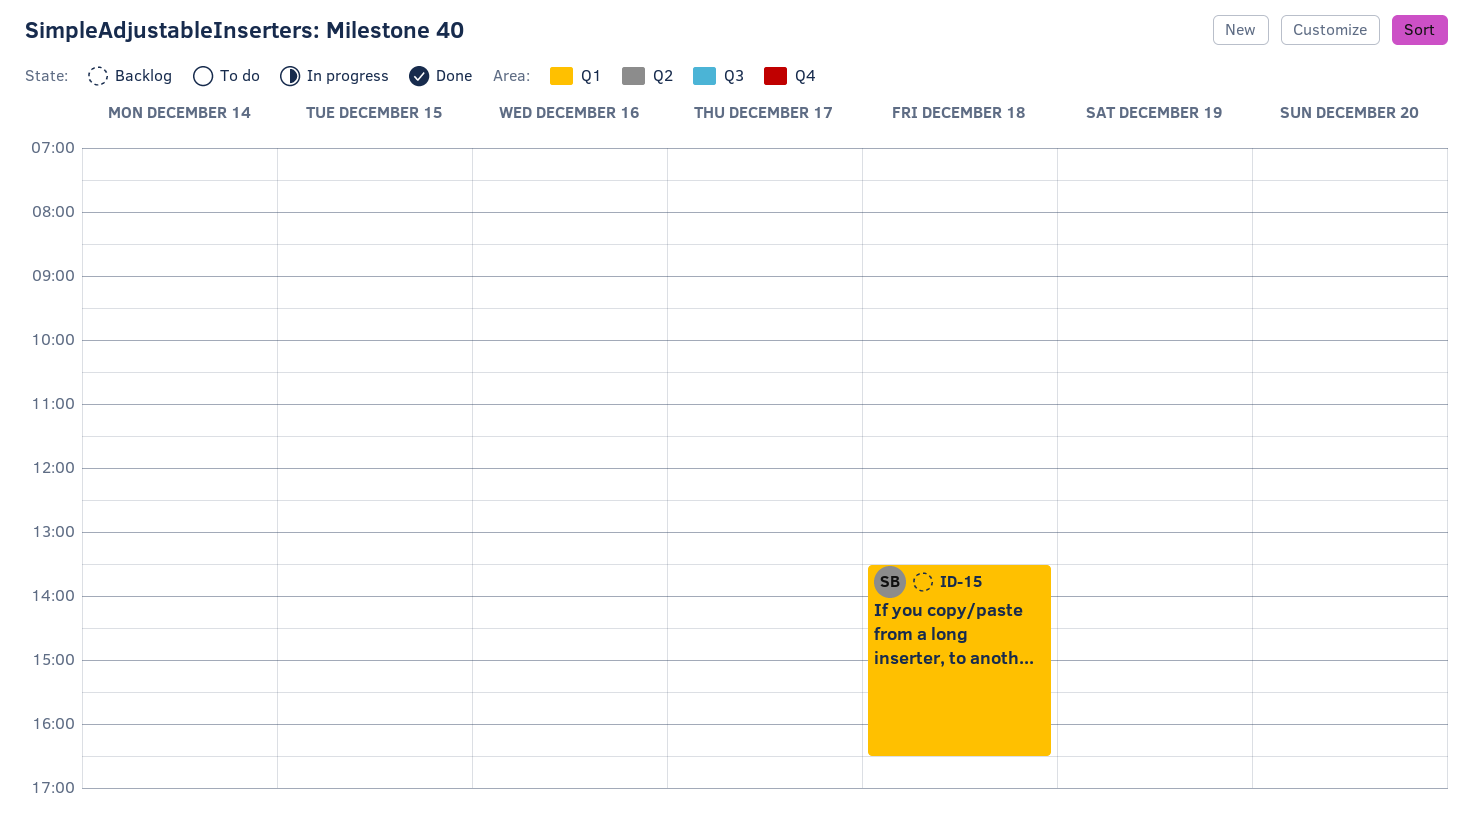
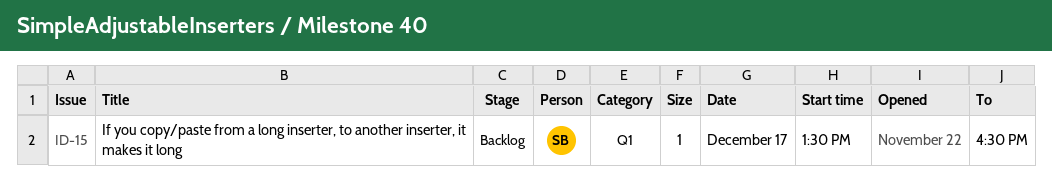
ID-15, day: Dec 18 -> Dec 17

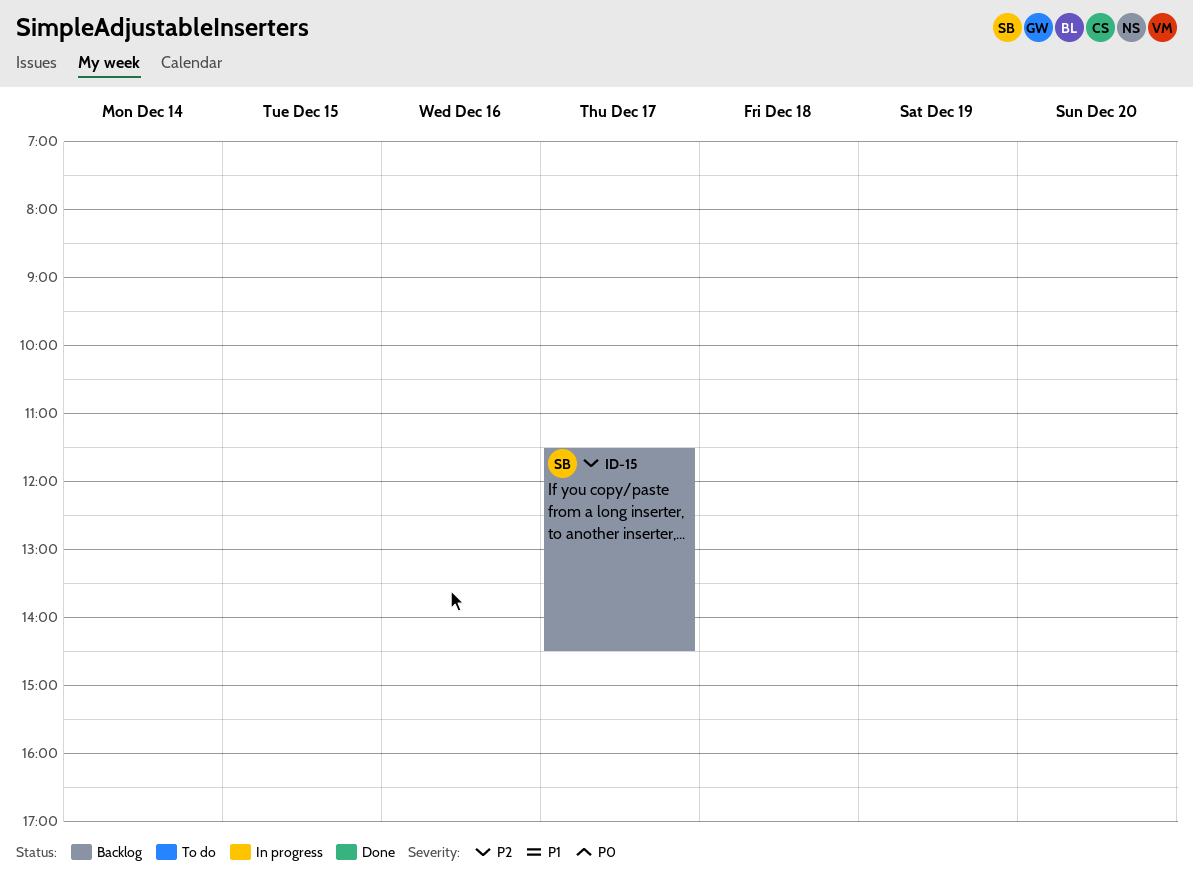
ID-15, begins: 13:30 -> 11:30
ID-15, ends: 16:30 -> 14:30

